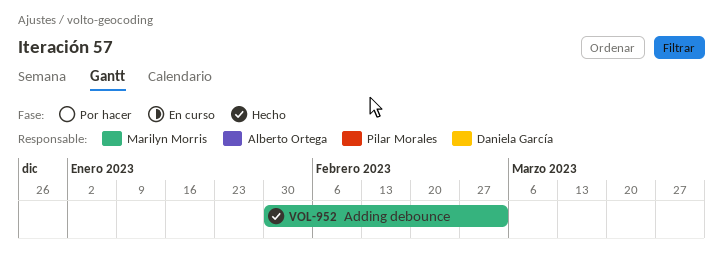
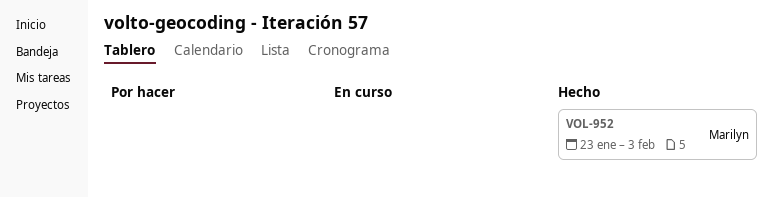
VOL-952, start: Jan 30 -> Jan 23
VOL-952, due: Mar 3 -> Feb 3

